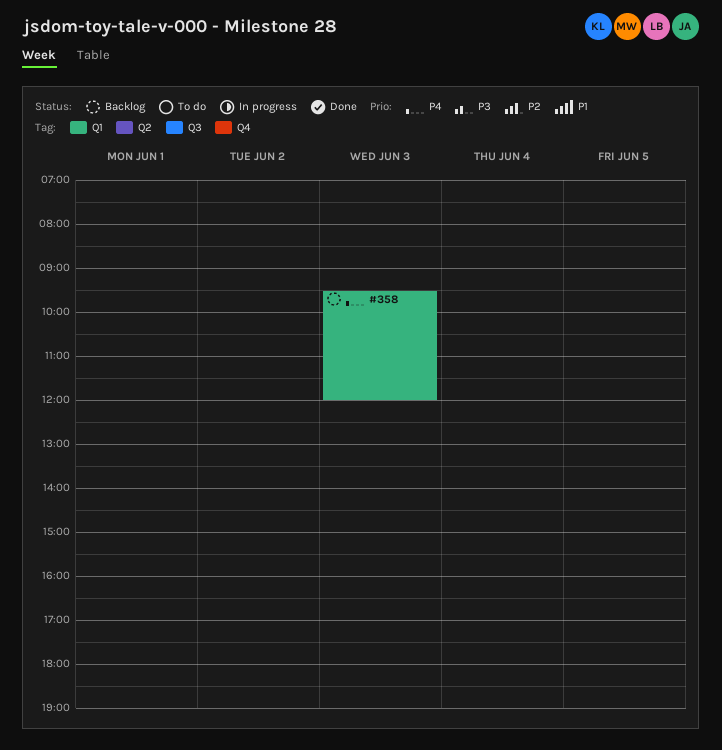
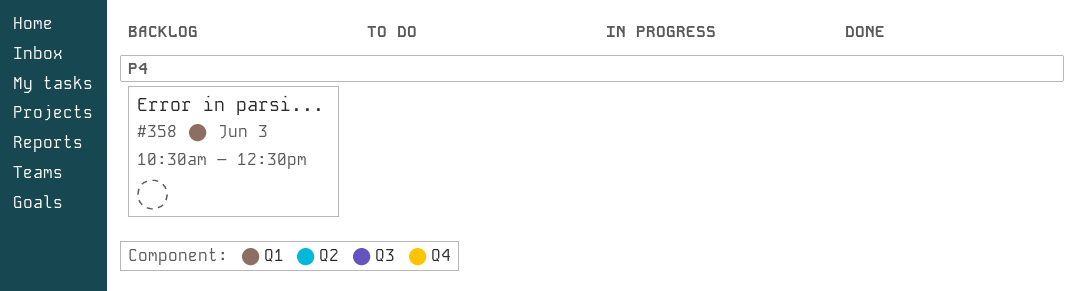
#358, begins: 09:30 -> 10:30
#358, ends: 12:00 -> 12:30

